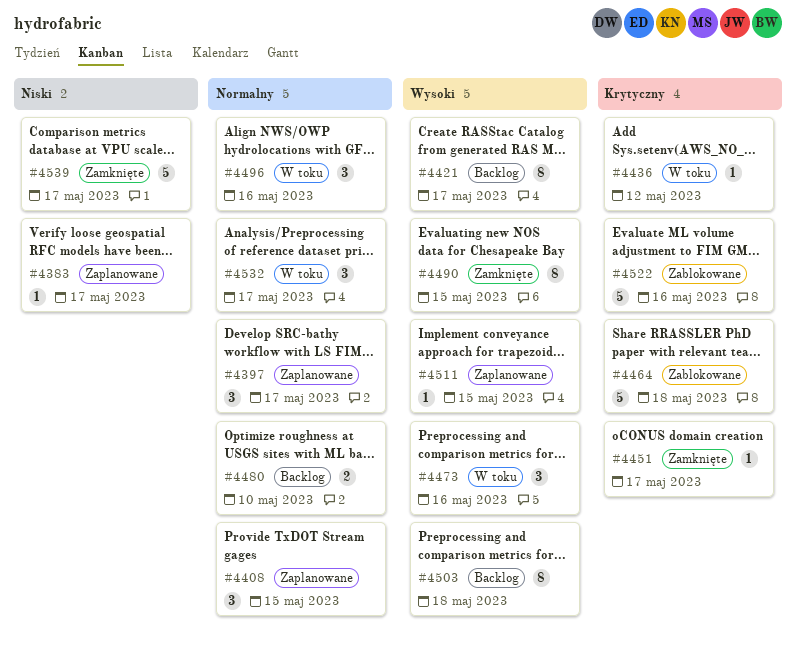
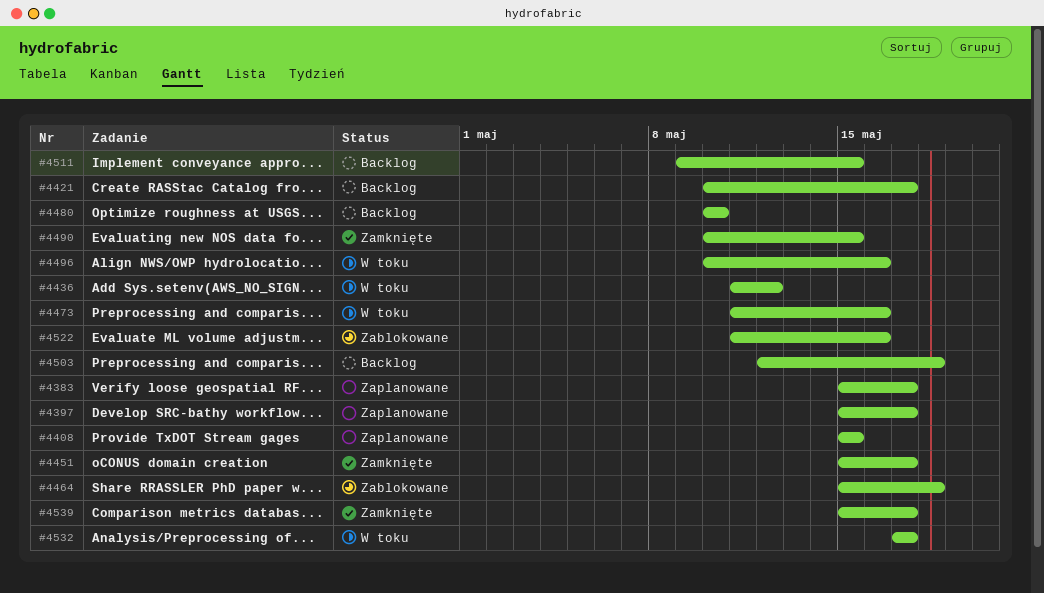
#4511, status: Zaplanowane -> Backlog

